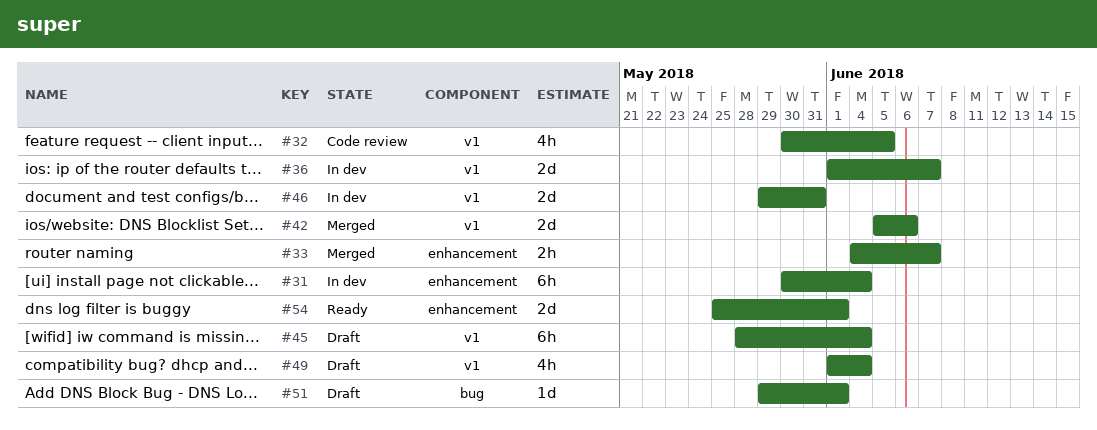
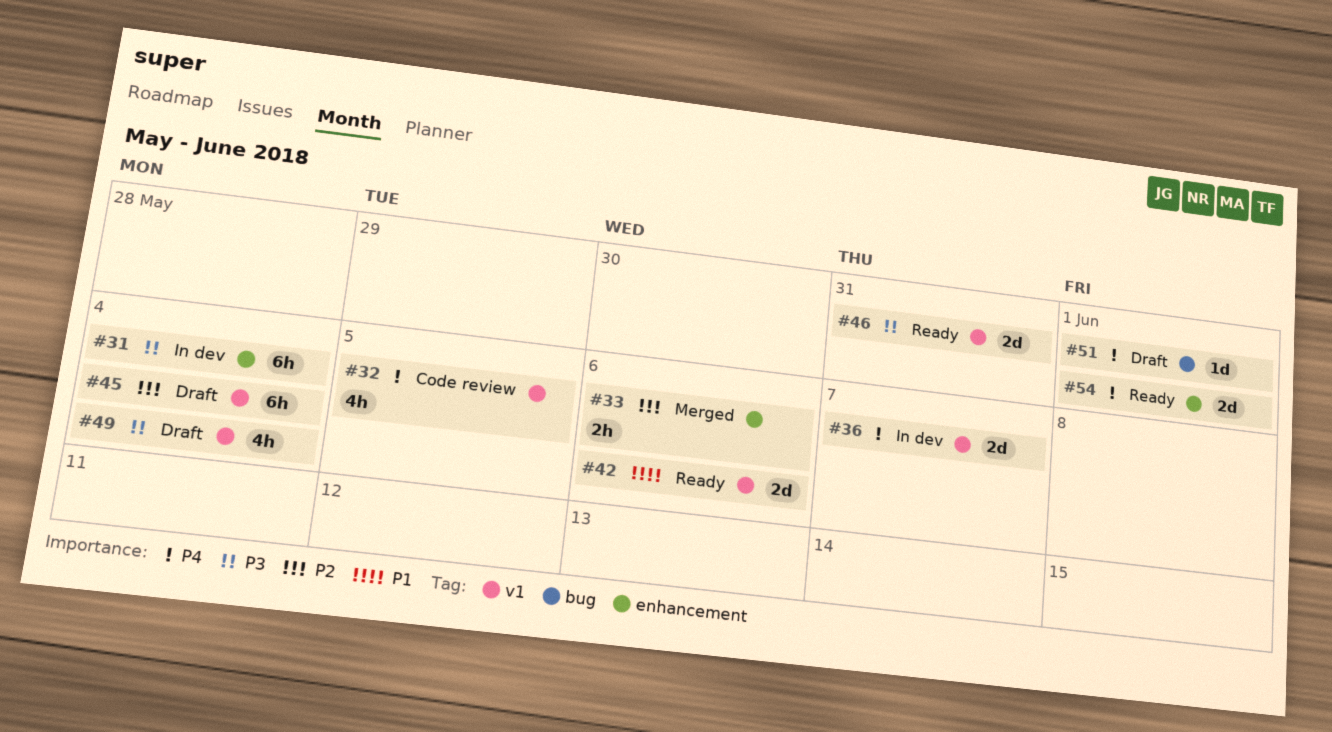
#33, due: Jun 7 -> Jun 6
#42, status: Merged -> Ready
#46, status: In dev -> Ready

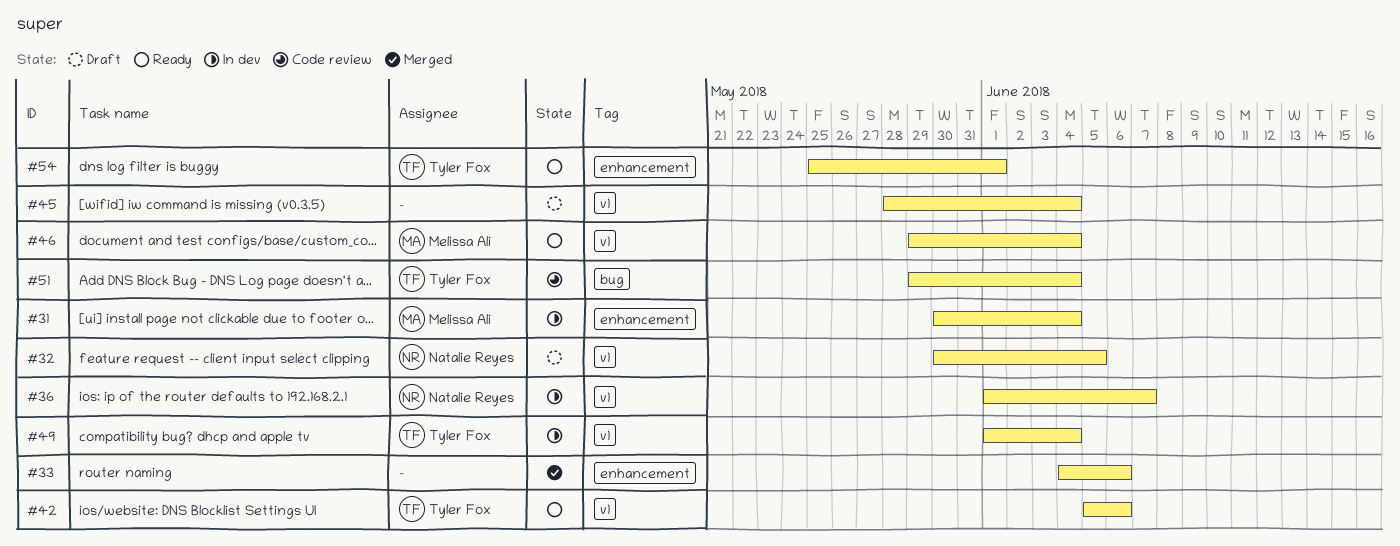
#32, status: Code review -> Draft
#46, due: May 31 -> Jun 4
#49, status: Draft -> In dev
#51, status: Draft -> Code review
#51, due: Jun 1 -> Jun 4

